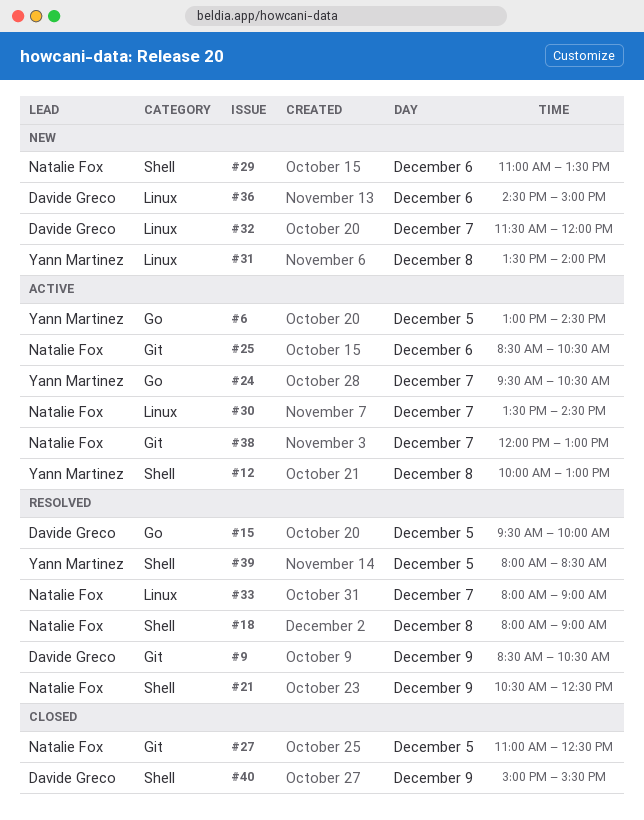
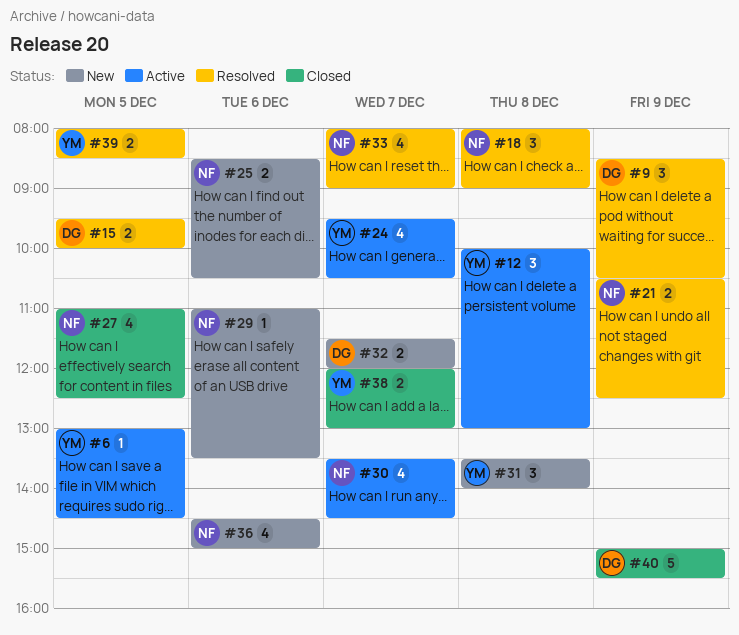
#25, status: Active -> New
#36, owner: Davide Greco -> Natalie Fox
#38, status: Active -> Closed
#38, owner: Natalie Fox -> Yann Martinez

